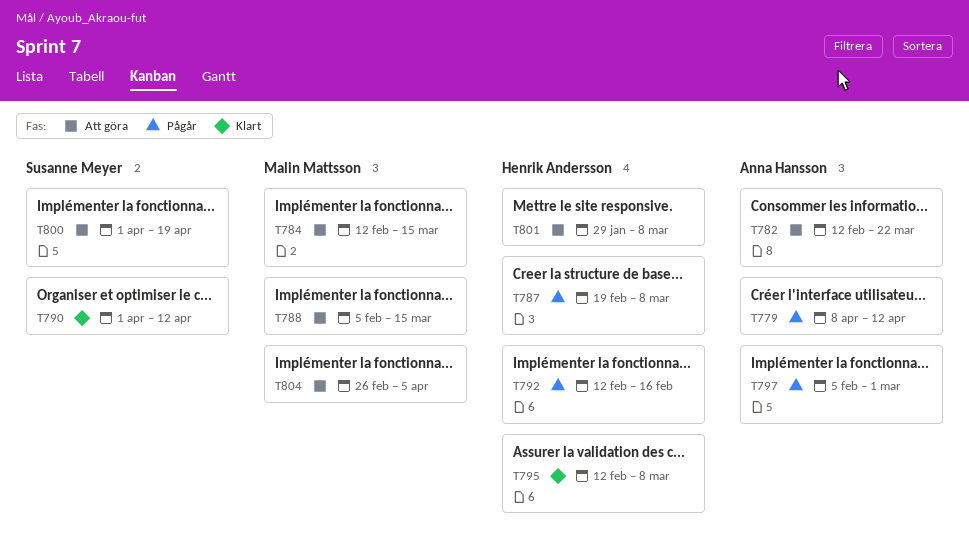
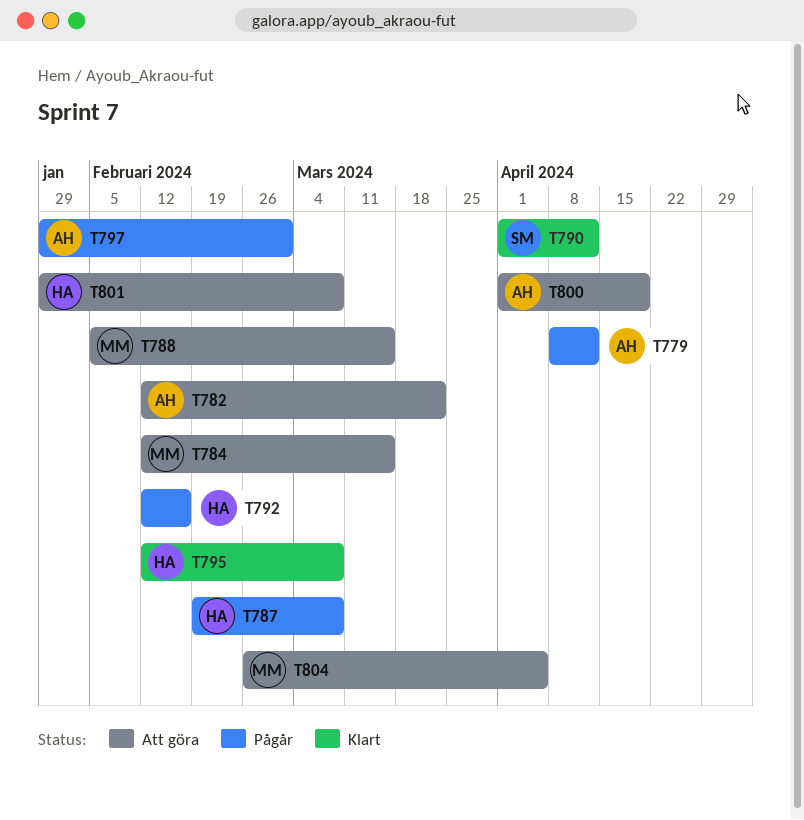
T797, start: Feb 5 -> Jan 29
T800, owner: Susanne Meyer -> Anna Hansson

